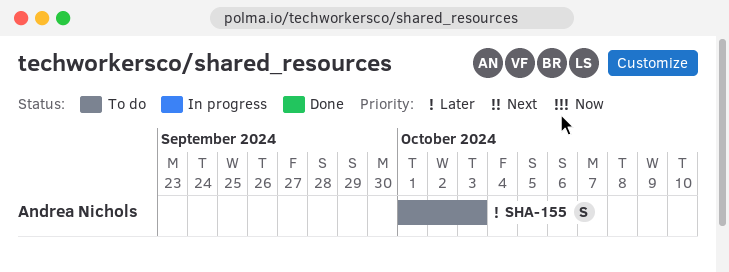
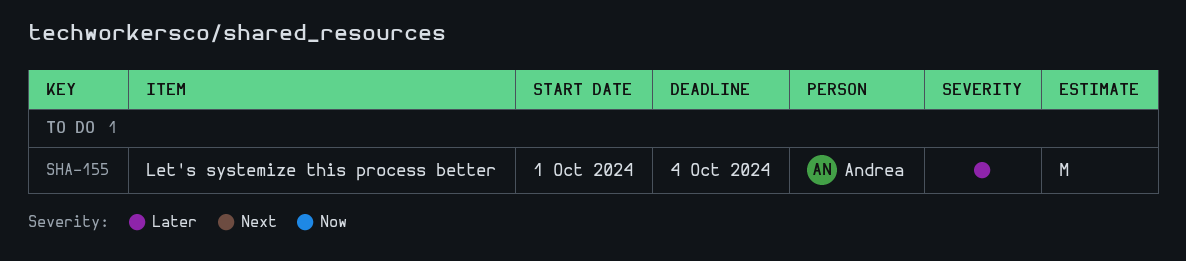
SHA-155, estimate: S -> M
SHA-155, due: Oct 3 -> Oct 4

